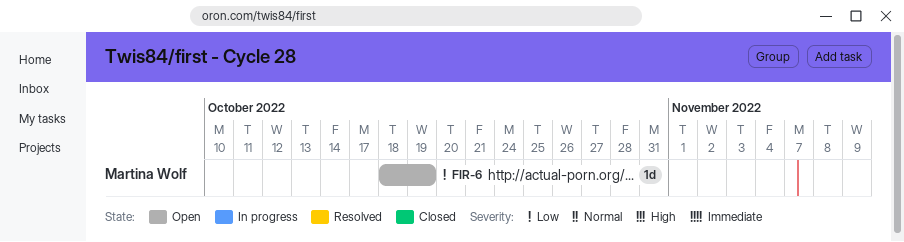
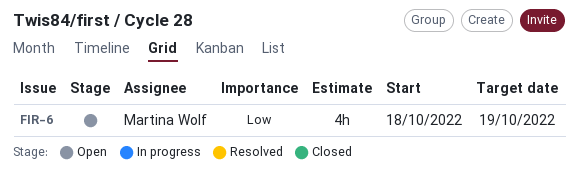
FIR-6, estimate: 1d -> 4h

